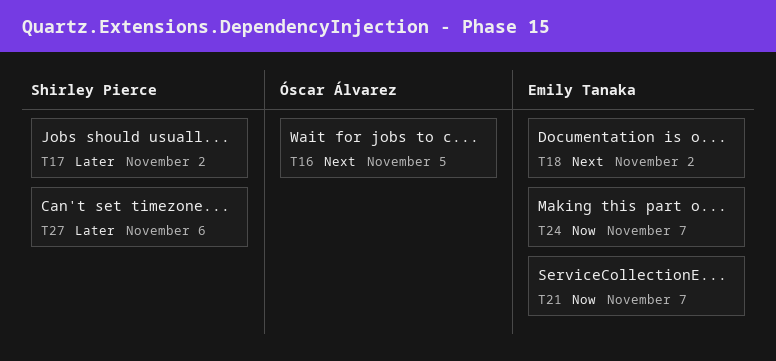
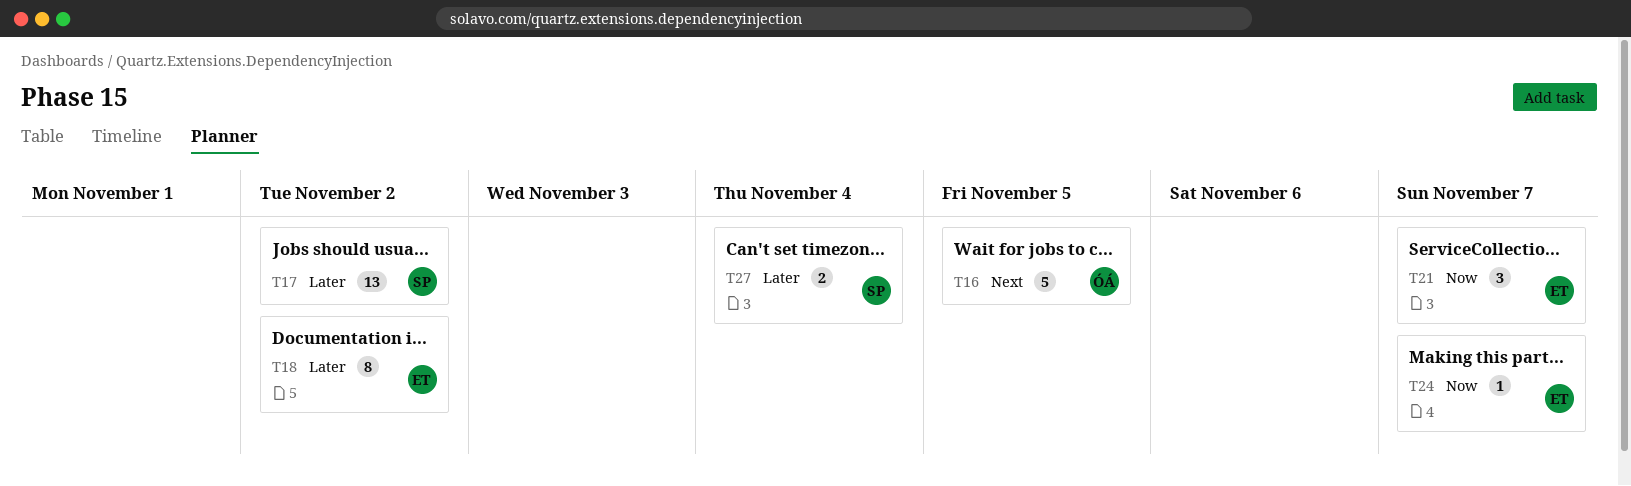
T18, priority: Next -> Later
T27, due: Nov 6 -> Nov 4

